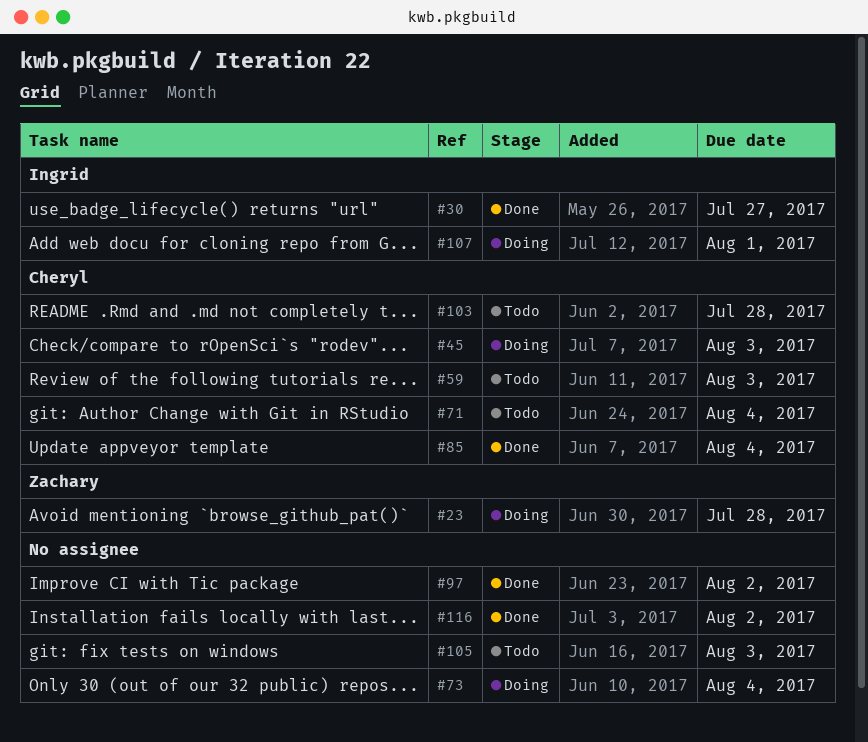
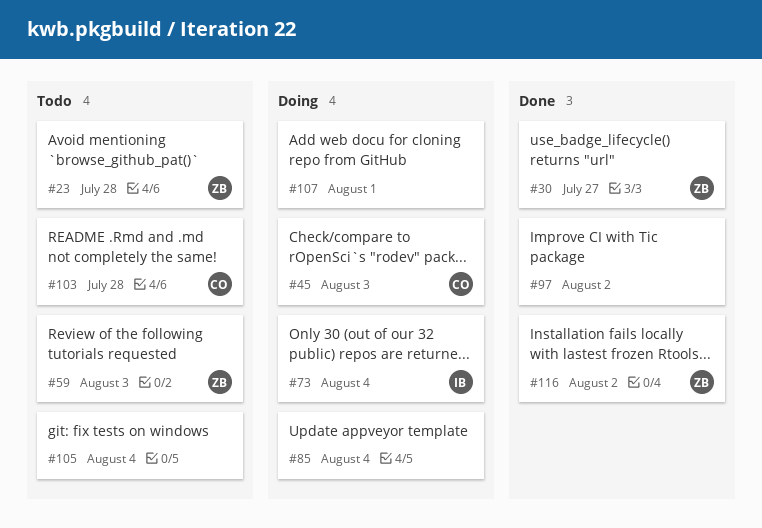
#23, status: Doing -> Todo
#30, owner: Ingrid -> Zachary
#59, owner: Cheryl -> Zachary
#71: present -> none
#73, owner: none -> Ingrid
#85, status: Done -> Doing
#85, owner: Cheryl -> none
#105, due: Aug 3 -> Aug 4
#107, owner: Ingrid -> none
#116, owner: none -> Zachary

